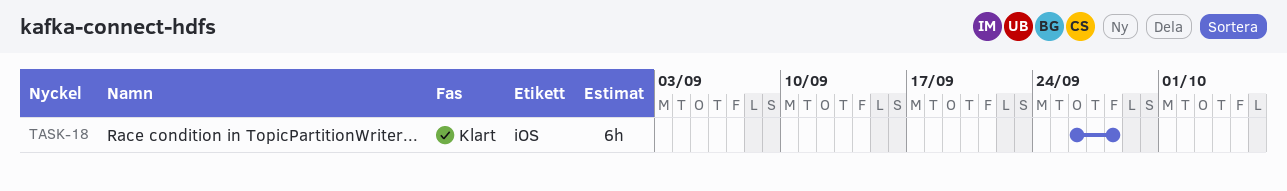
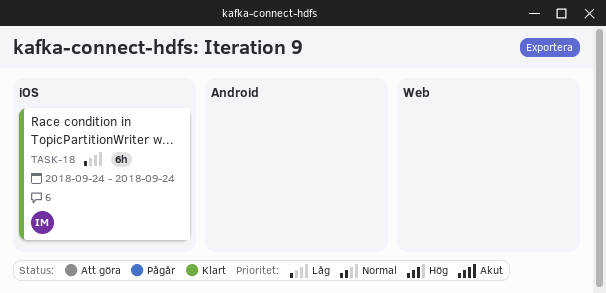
TASK-18, start: Sep 26 -> Sep 24
TASK-18, due: Sep 28 -> Sep 24

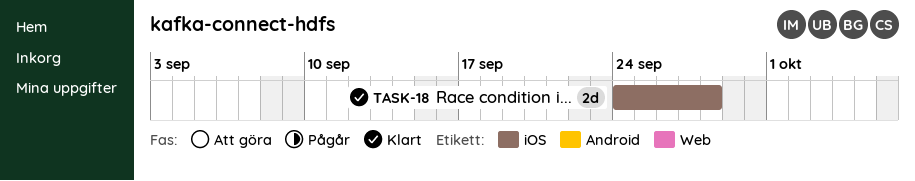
TASK-18, estimate: 6h -> 2d
TASK-18, due: Sep 24 -> Sep 28

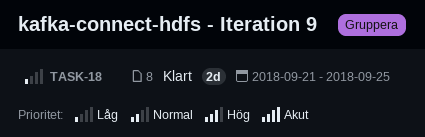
TASK-18, start: Sep 24 -> Sep 21
TASK-18, due: Sep 28 -> Sep 25

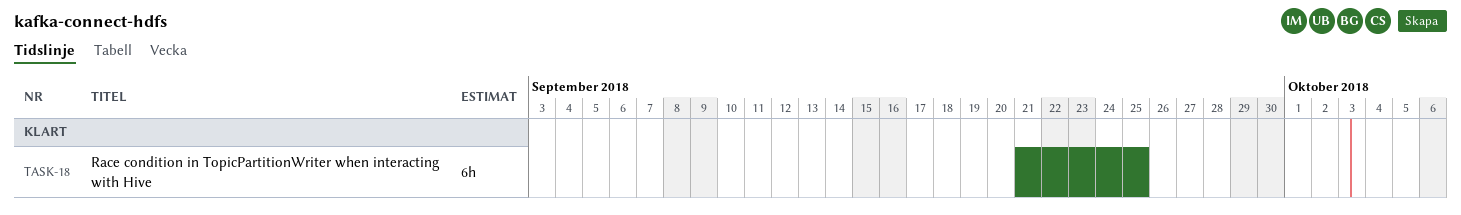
TASK-18, estimate: 2d -> 6h

